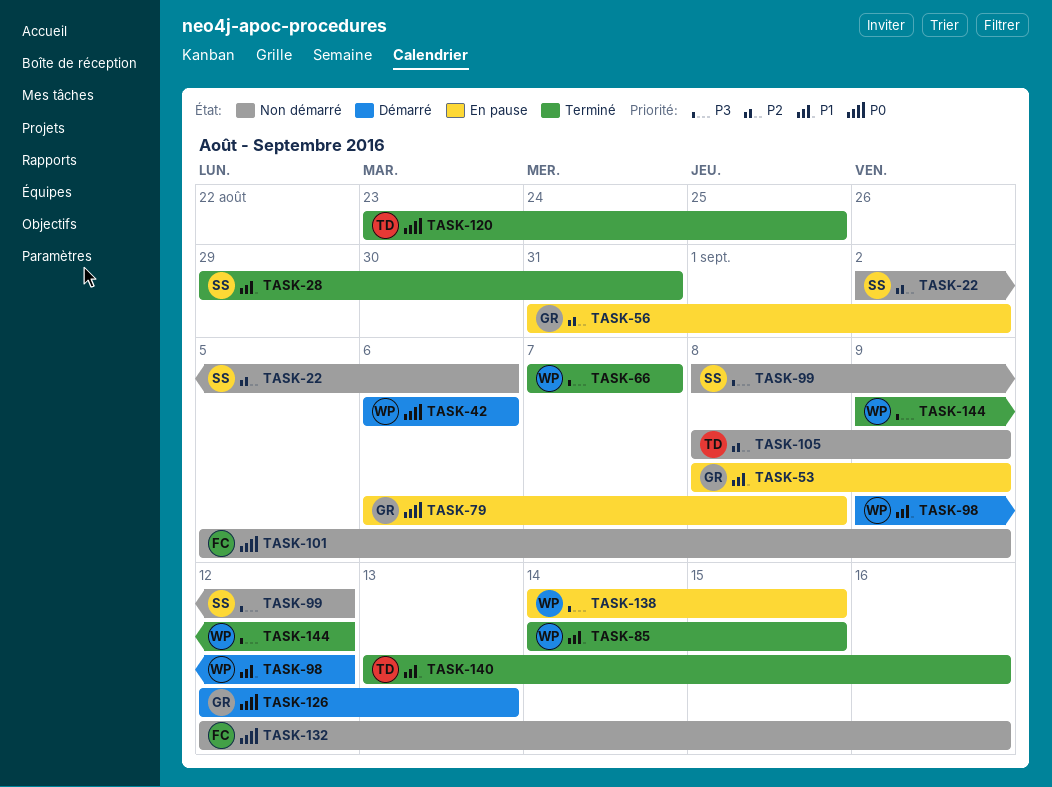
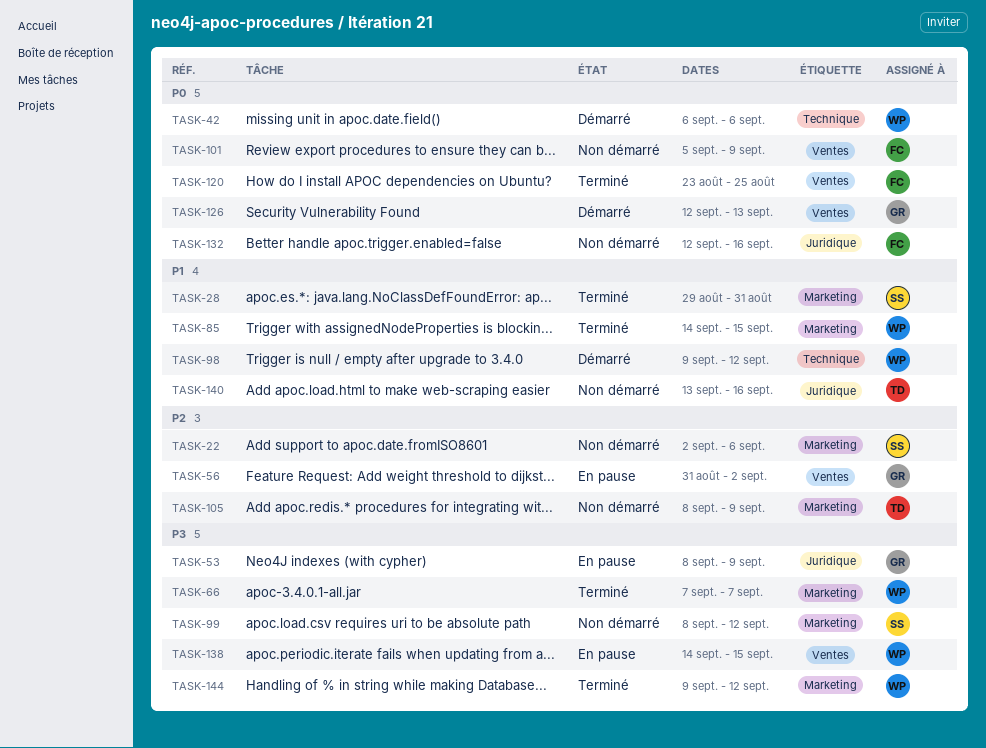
TASK-53, priority: P1 -> P3
TASK-79: present -> none
TASK-120, owner: TD -> FC
TASK-140, status: Terminé -> Non démarré

